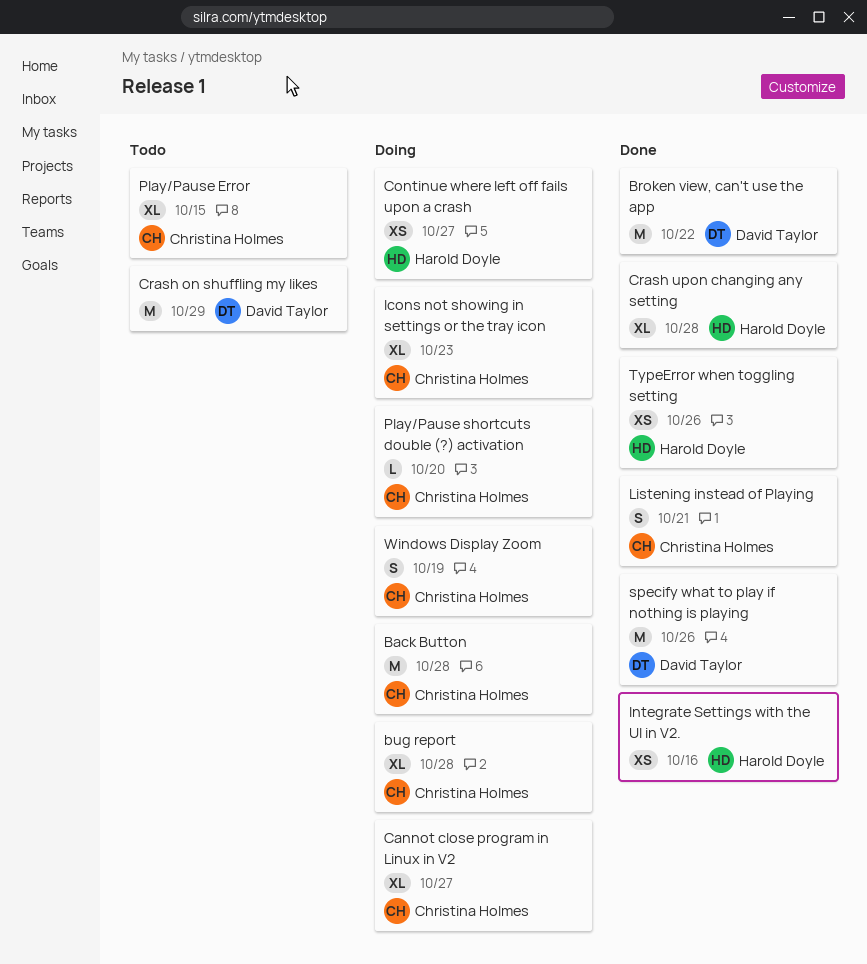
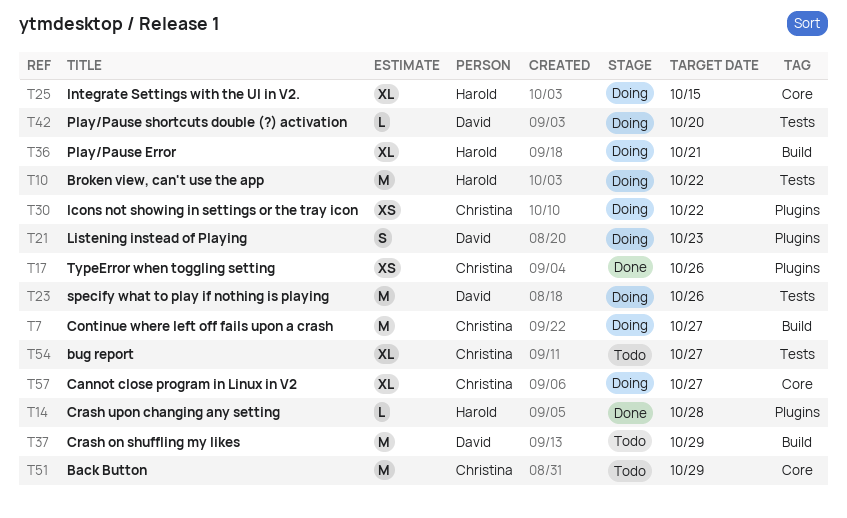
Back Button, status: Doing -> Todo
Back Button, due: Oct 28 -> Oct 29
Broken view, can't use the app, status: Done -> Doing
Broken view, can't use the app, owner: David Taylor -> Harold Doyle
bug report, status: Doing -> Todo
bug report, due: Oct 28 -> Oct 27
Continue where left off fails upon a crash, owner: Harold Doyle -> Christina Holmes
Continue where left off fails upon a crash, estimate: XS -> M
Crash upon changing any setting, estimate: XL -> L
Icons not showing in settings or the tray icon, estimate: XL -> XS
Icons not showing in settings or the tray icon, due: Oct 23 -> Oct 22
Integrate Settings with the UI in V2., status: Done -> Doing
Integrate Settings with the UI in V2., estimate: XS -> XL
Integrate Settings with the UI in V2., due: Oct 16 -> Oct 15
Listening instead of Playing, status: Done -> Doing
Listening instead of Playing, owner: Christina Holmes -> David Taylor
Listening instead of Playing, due: Oct 21 -> Oct 23
Play/Pause Error, status: Todo -> Doing
Play/Pause Error, owner: Christina Holmes -> Harold Doyle
Play/Pause Error, due: Oct 15 -> Oct 21
Play/Pause shortcuts double (?) activation, owner: Christina Holmes -> David Taylor
specify what to play if nothing is playing, status: Done -> Doing
TypeError when toggling setting, owner: Harold Doyle -> Christina Holmes
Windows Display Zoom: present -> none

